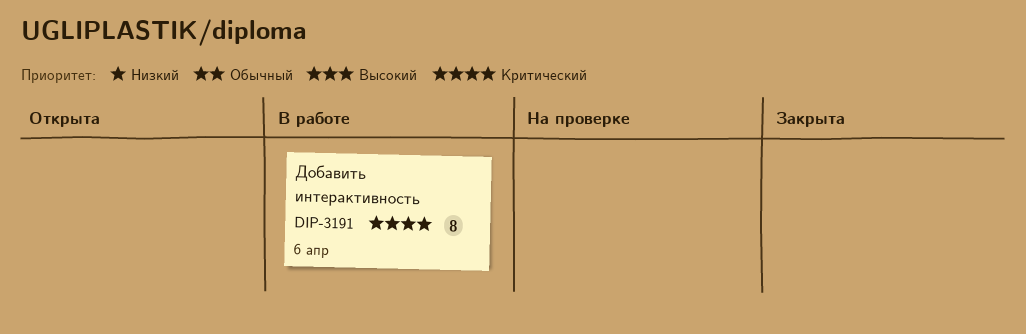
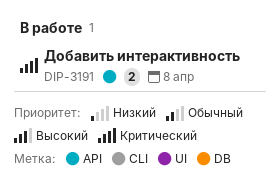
DIP-3191, estimate: 8 -> 2
DIP-3191, due: Apr 6 -> Apr 8

